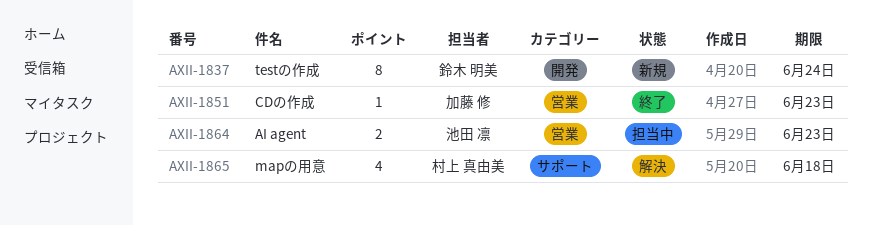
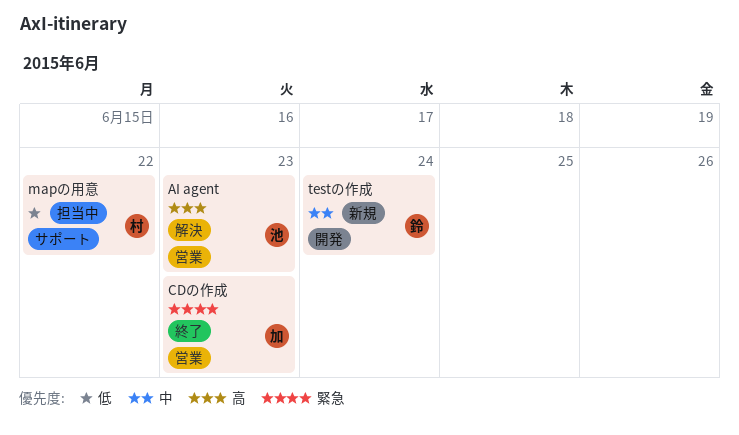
AI agent, status: 担当中 -> 解決
mapの用意, status: 解決 -> 担当中
mapの用意, due: Jun 18 -> Jun 22

